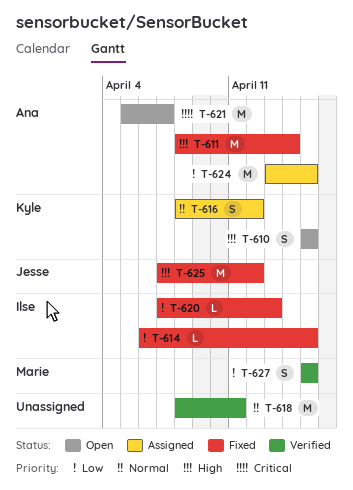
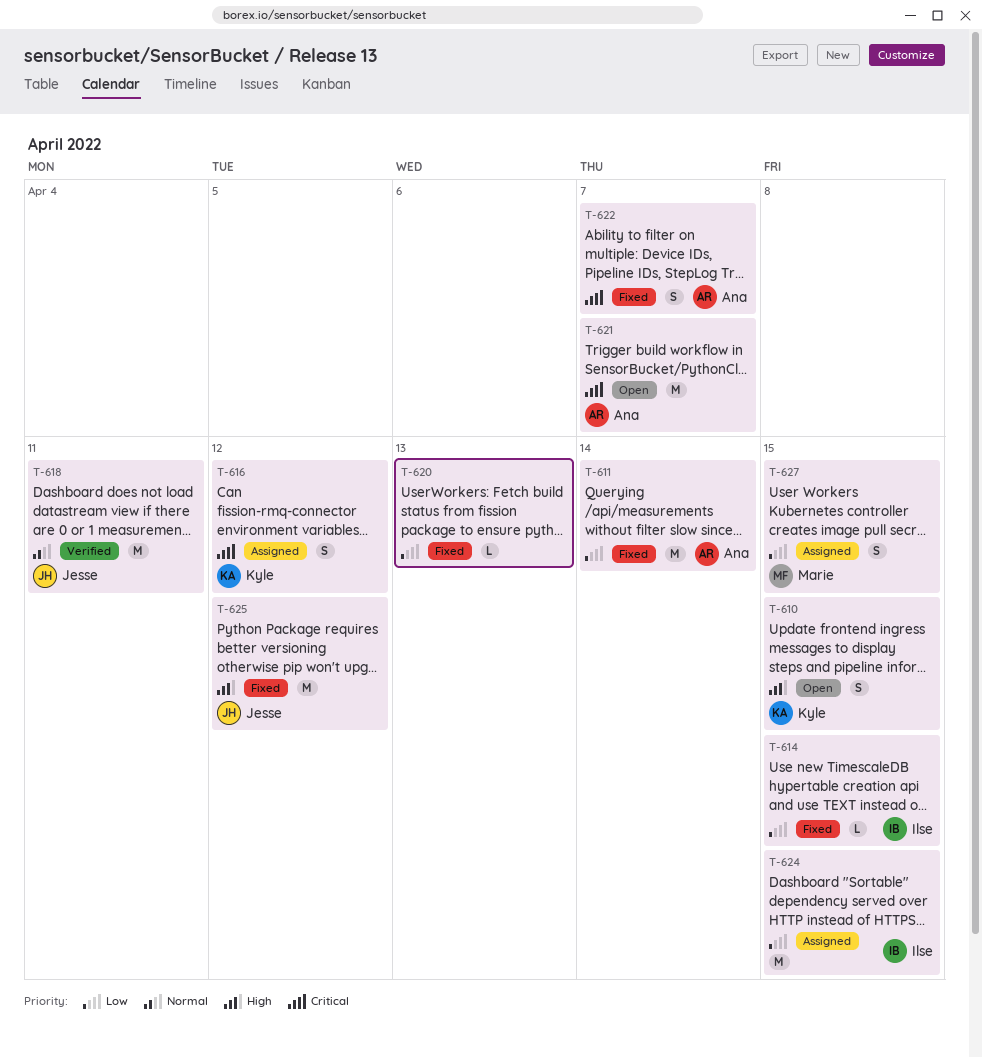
T-611, priority: High -> Low
T-616, priority: Normal -> Critical
T-618, owner: none -> Jesse
T-620, owner: Ilse -> none
T-622: none -> present
T-624, owner: Ana -> Ilse
T-627, status: Verified -> Assigned

